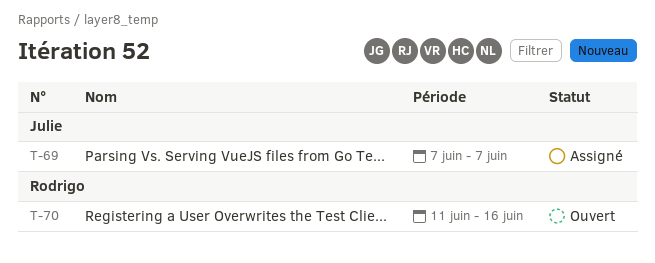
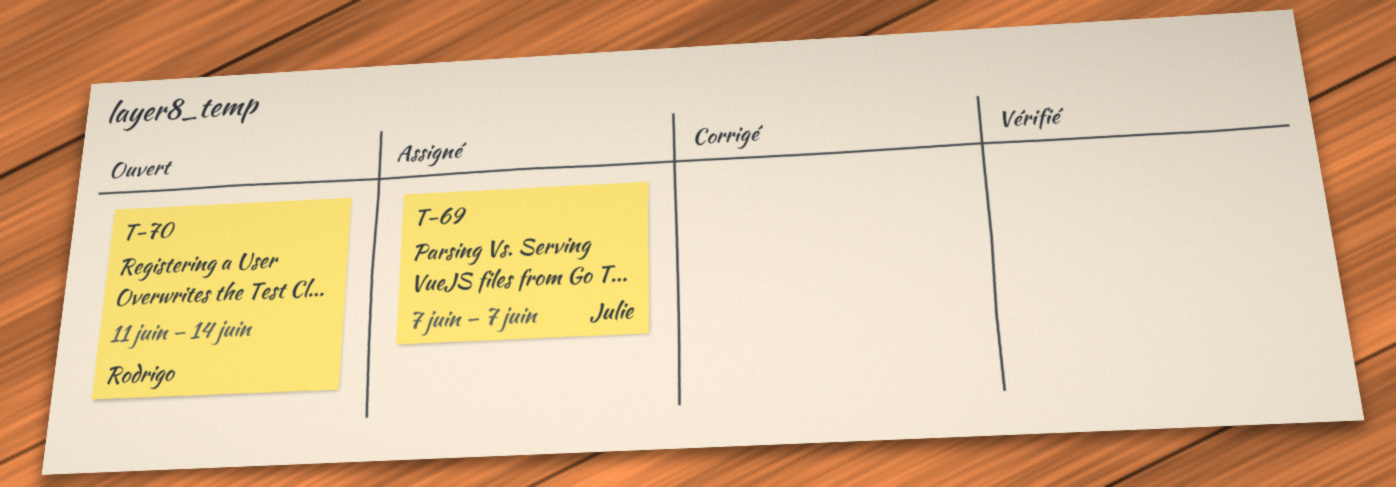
T-70, due: Jun 16 -> Jun 14

